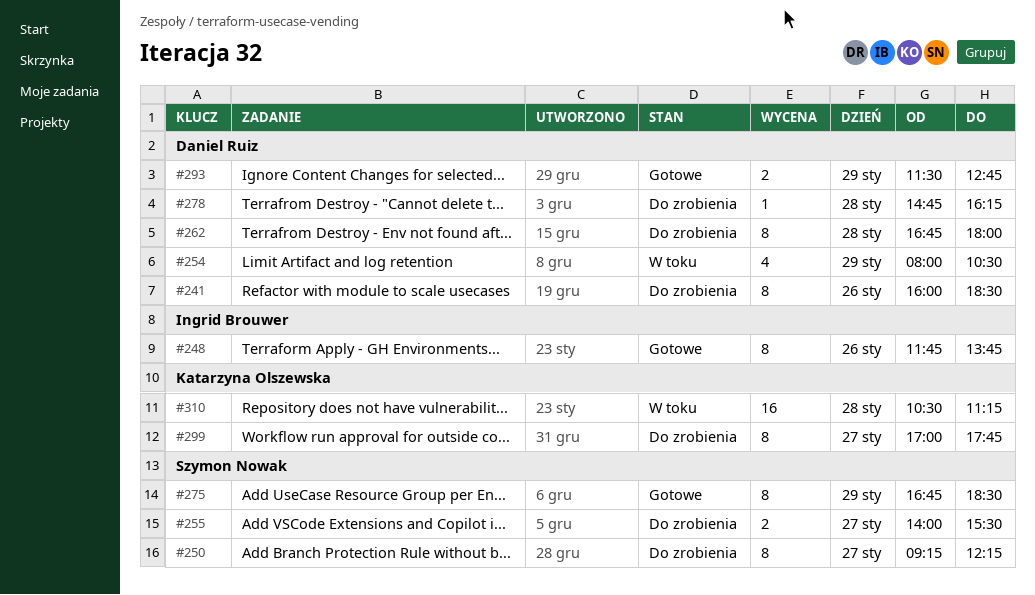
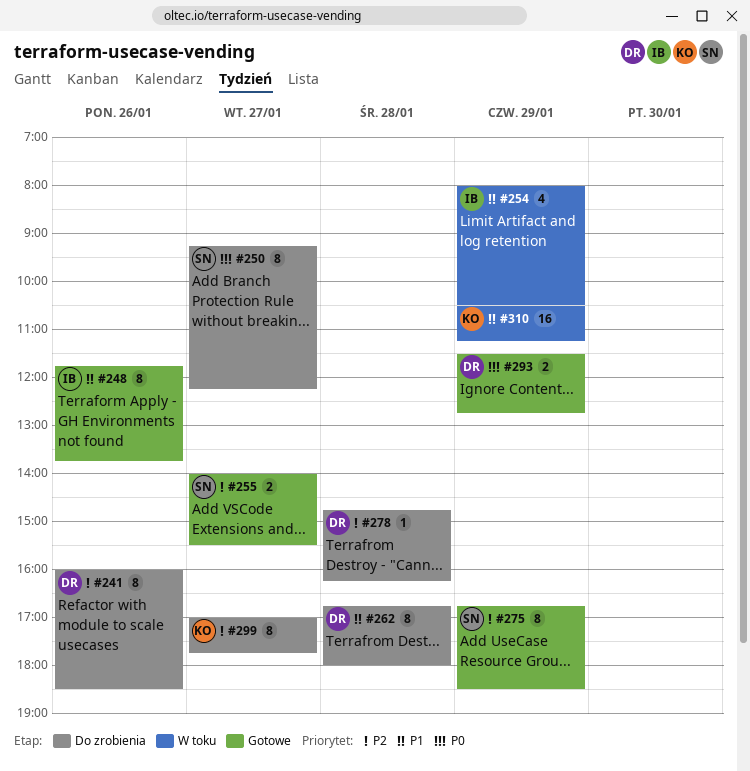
#254, owner: Daniel Ruiz -> Ingrid Brouwer
#255, status: Do zrobienia -> Gotowe
#310, day: Jan 28 -> Jan 29

